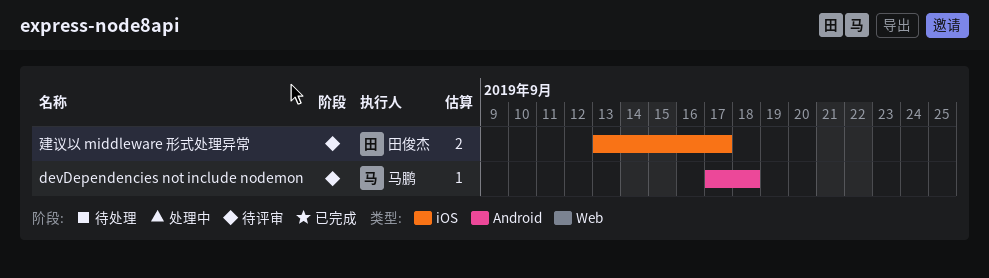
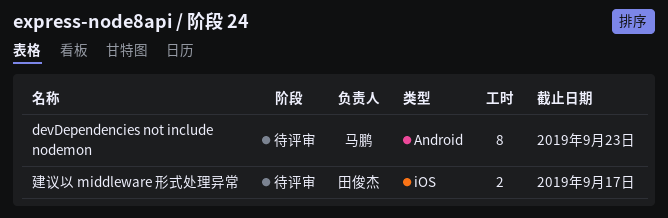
devDependencies not include nodemon, estimate: 1 -> 8
devDependencies not include nodemon, due: Sep 18 -> Sep 23

